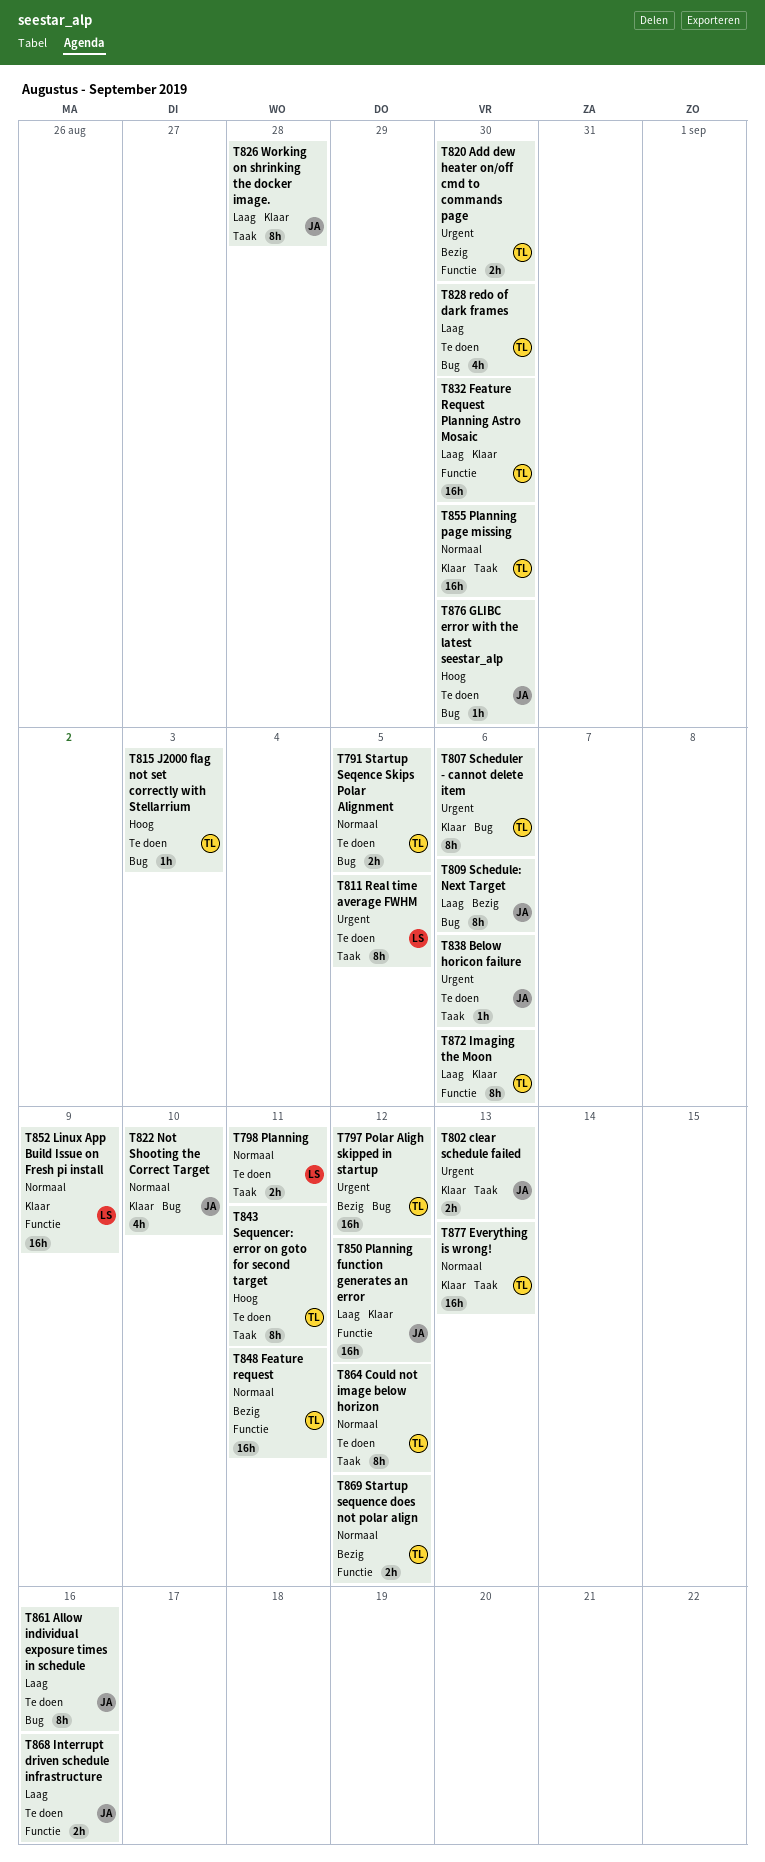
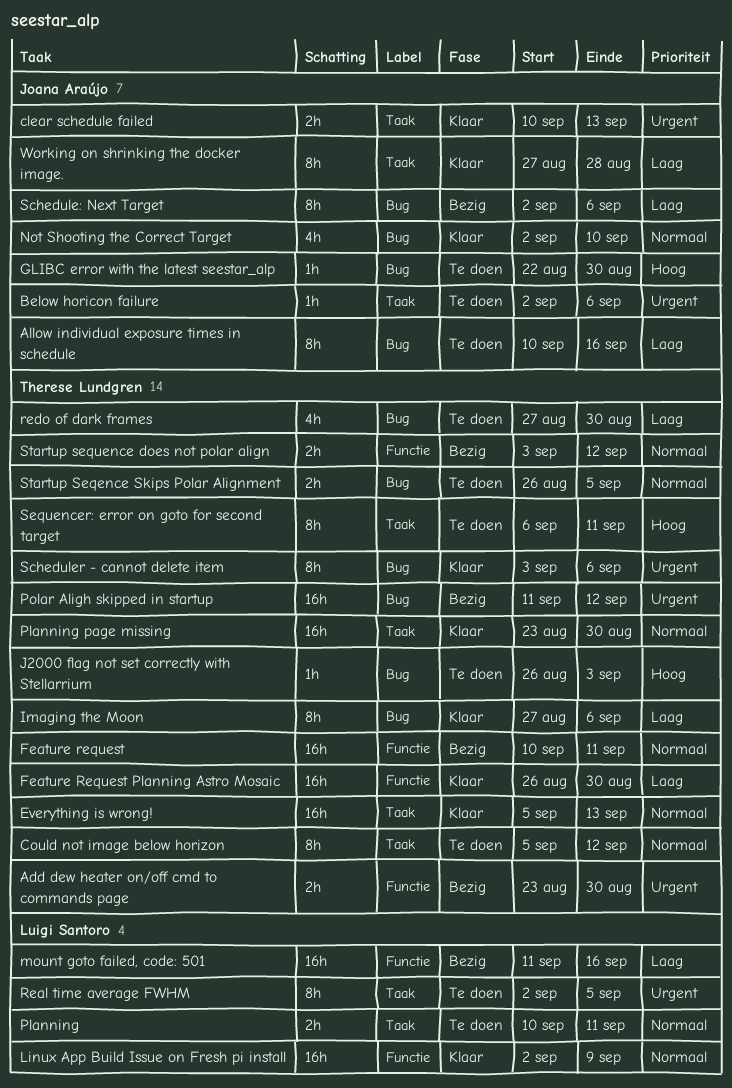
Imaging the Moon, label: Functie -> Bug
Interrupt driven schedule infrastructure: present -> none
mount goto failed, code: 501: none -> present
Planning function generates an error: present -> none

